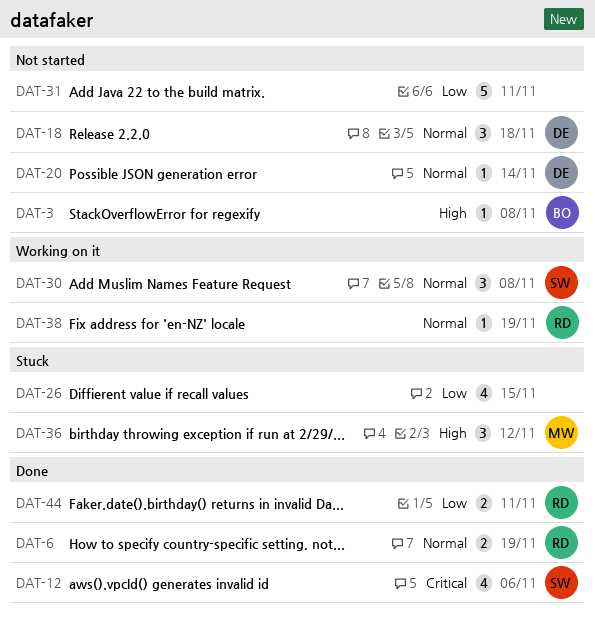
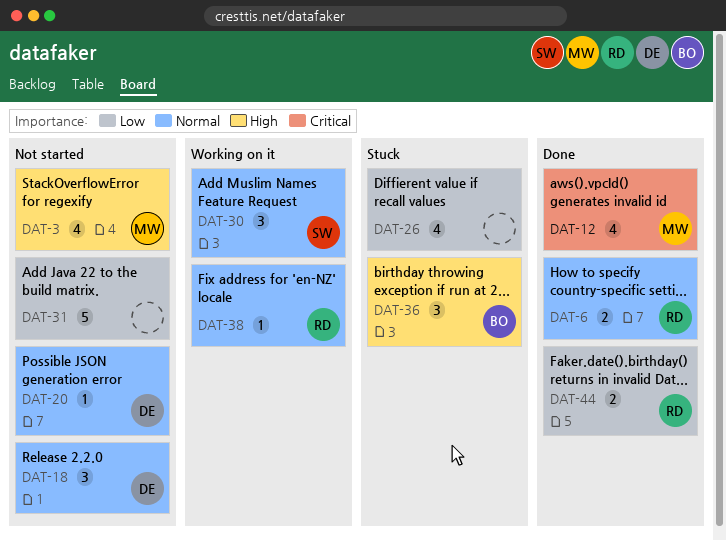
DAT-3, owner: BO -> MW
DAT-3, estimate: 1 -> 4
DAT-12, owner: SW -> MW
DAT-36, owner: MW -> BO

